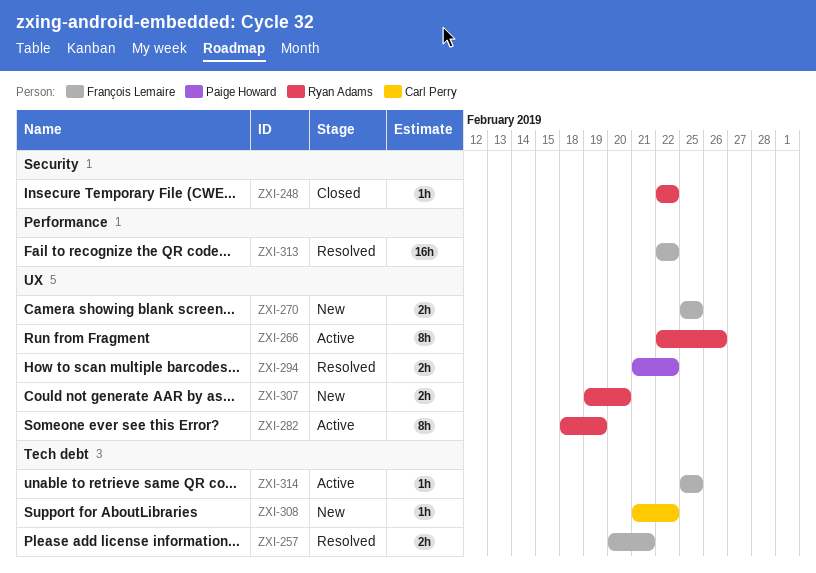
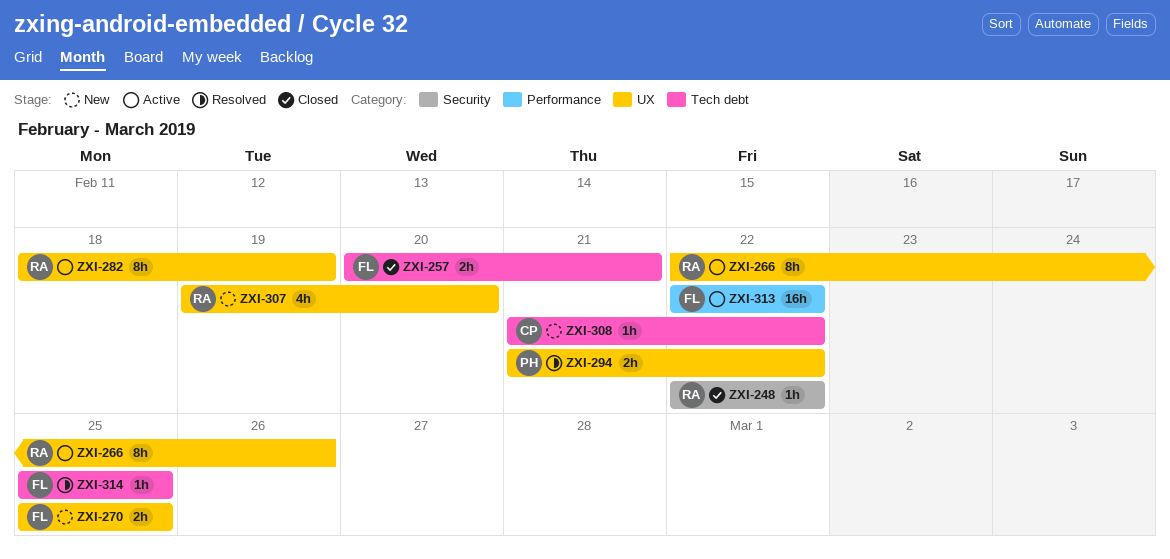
ZXI-257, status: Resolved -> Closed
ZXI-307, estimate: 2h -> 4h
ZXI-313, status: Resolved -> Active
ZXI-314, status: Active -> Resolved

